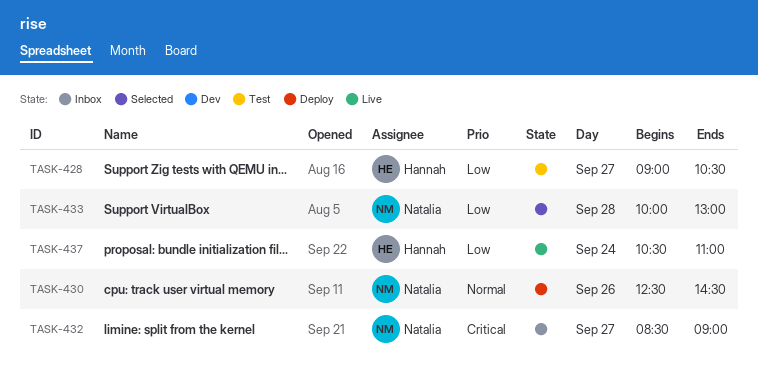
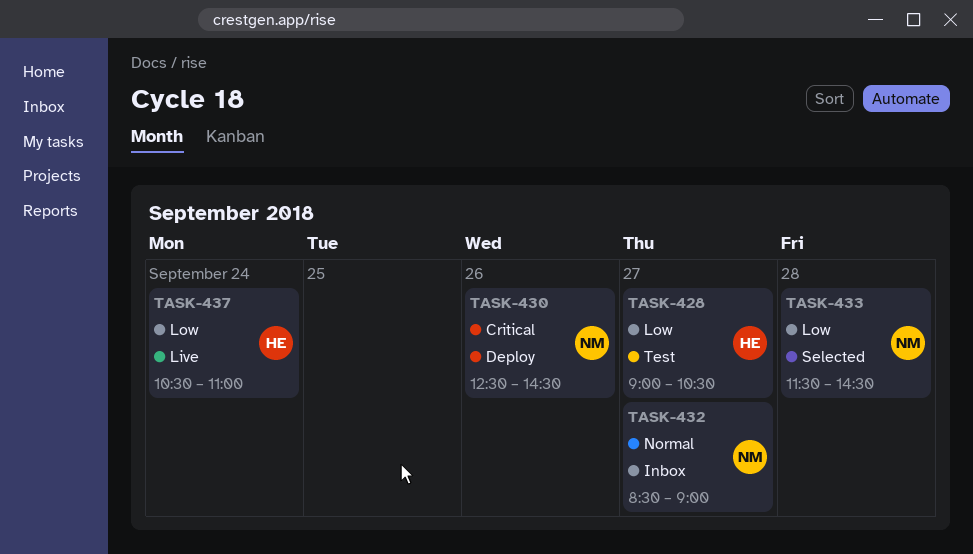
TASK-430, priority: Normal -> Critical
TASK-432, priority: Critical -> Normal
TASK-433, begins: 10:00 -> 11:30
TASK-433, ends: 13:00 -> 14:30

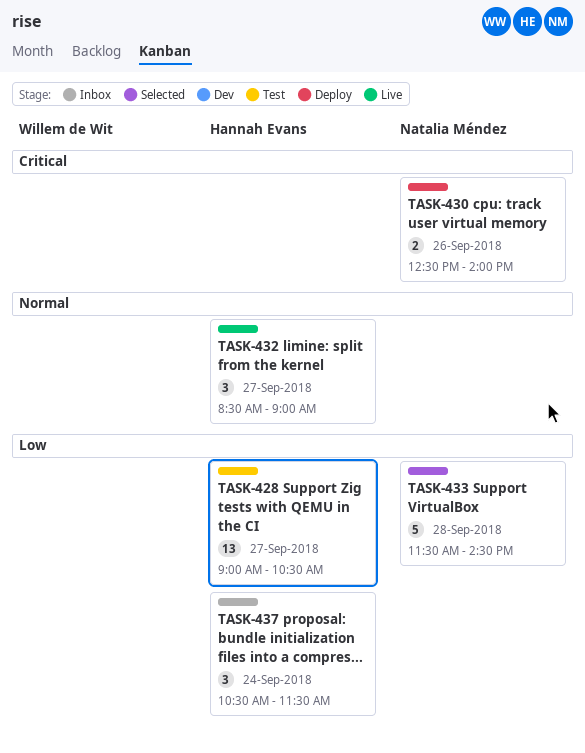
TASK-430, ends: 14:30 -> 14:00
TASK-432, status: Inbox -> Live
TASK-432, owner: Natalia Méndez -> Hannah Evans
TASK-437, status: Live -> Inbox
TASK-437, ends: 11:00 -> 11:30

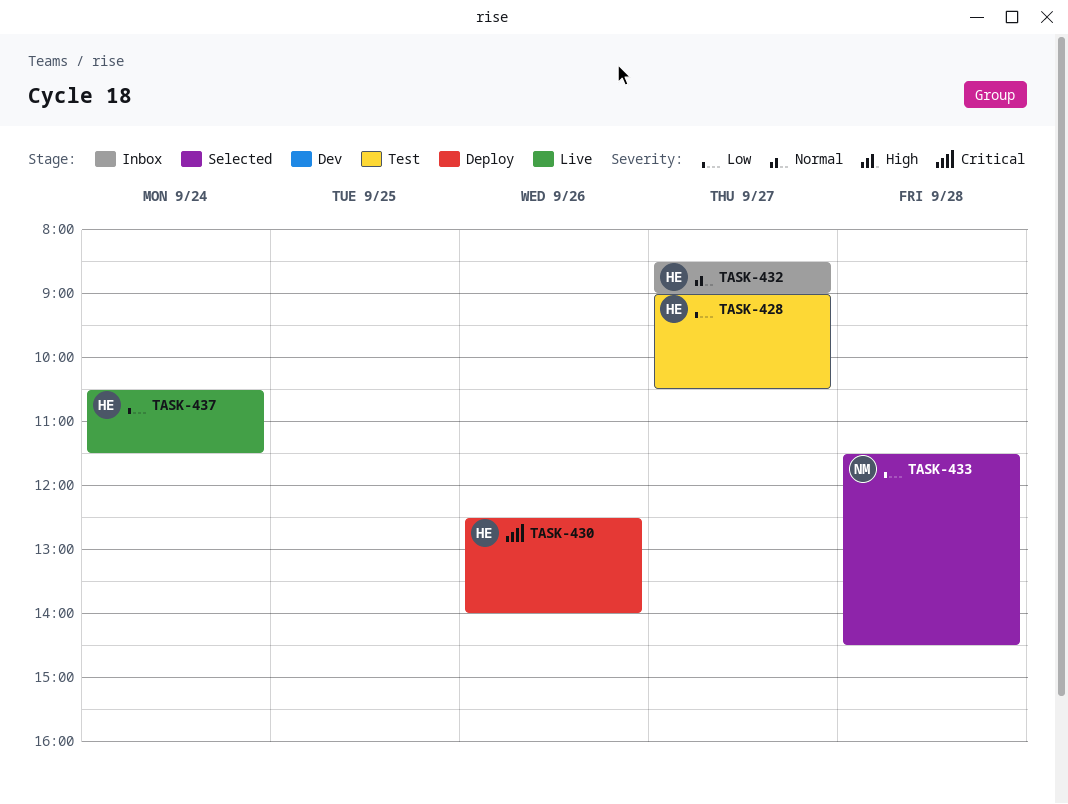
TASK-430, owner: Natalia Méndez -> Hannah Evans
TASK-432, status: Live -> Inbox
TASK-437, status: Inbox -> Live

